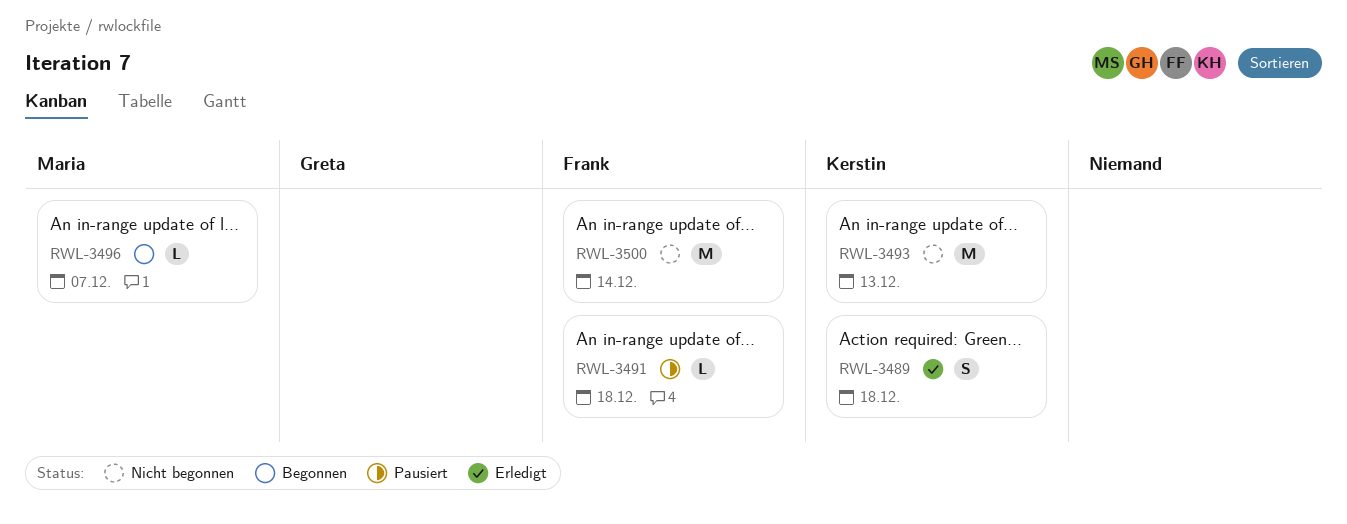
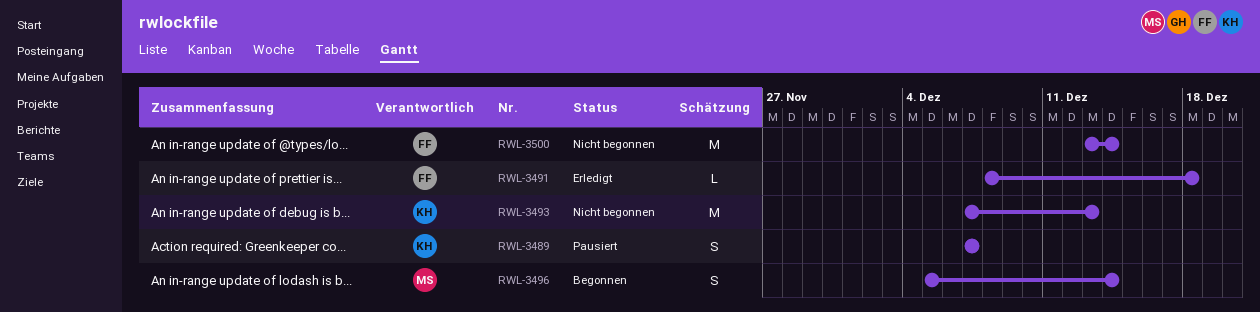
RWL-3489, status: Erledigt -> Pausiert
RWL-3489, due: Dec 18 -> Dec 7
RWL-3491, status: Pausiert -> Erledigt
RWL-3496, estimate: L -> S
RWL-3496, due: Dec 7 -> Dec 14

